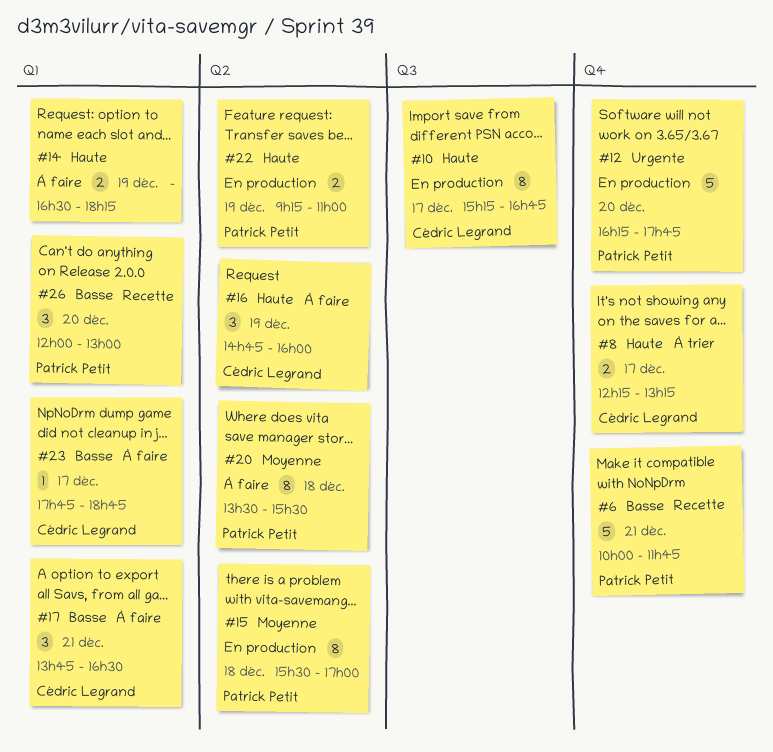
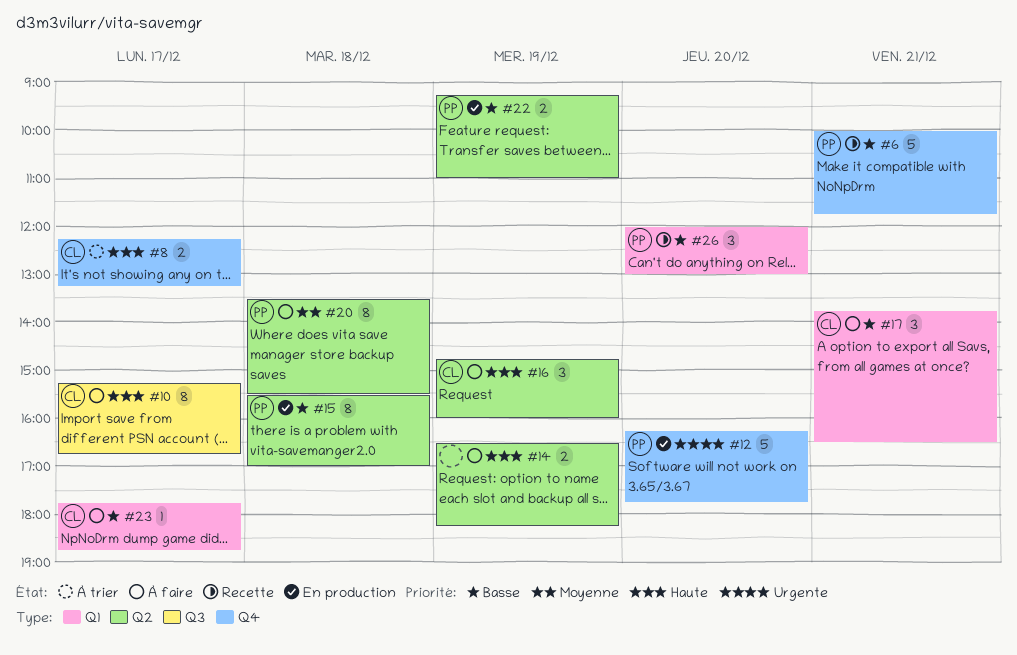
#10, status: En production -> À faire
#14, label: Q1 -> Q2
#15, priority: Moyenne -> Basse
#22, priority: Haute -> Basse

